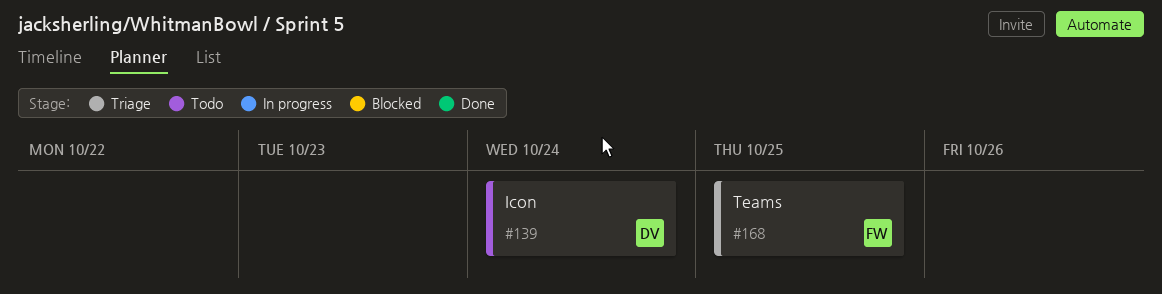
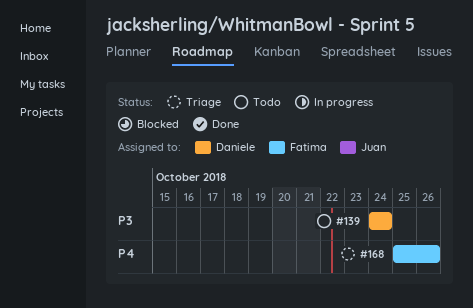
#168, due: Oct 25 -> Oct 26

